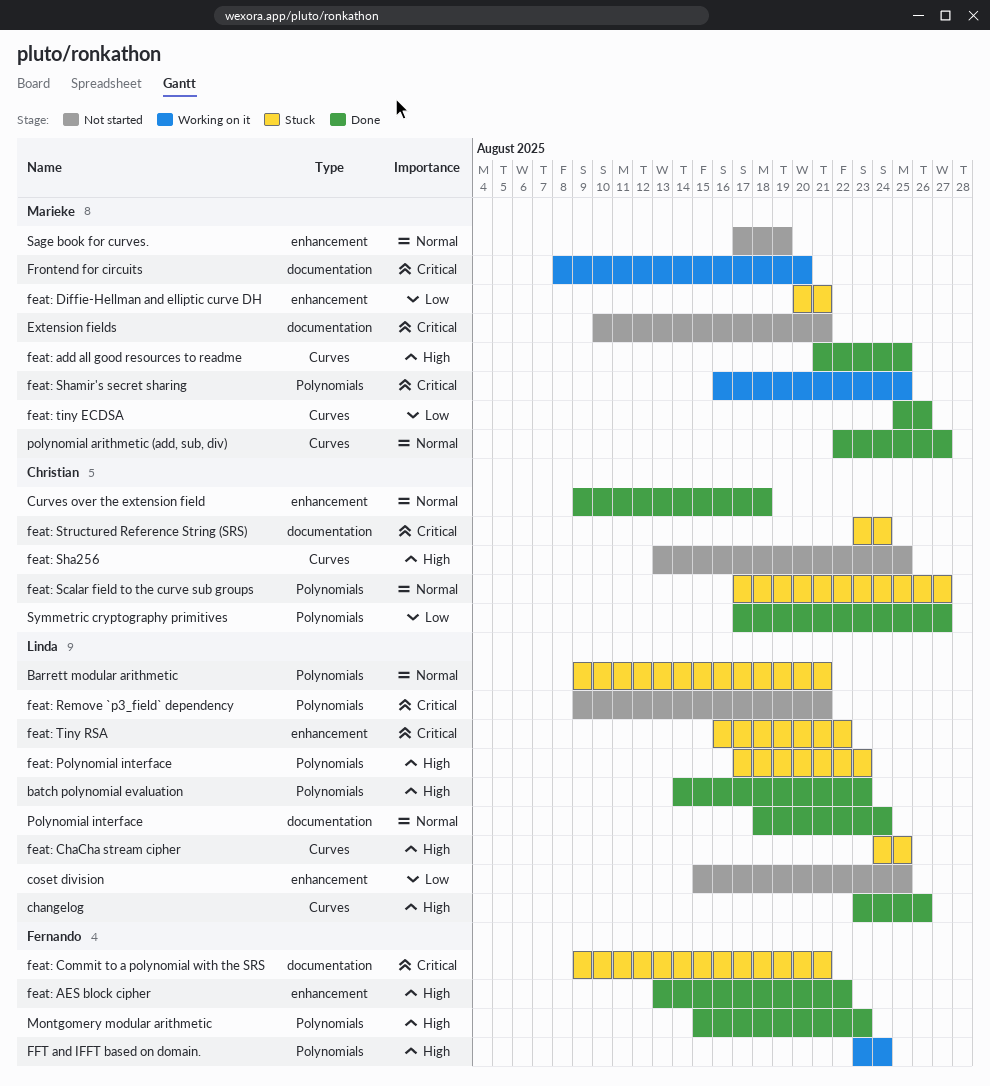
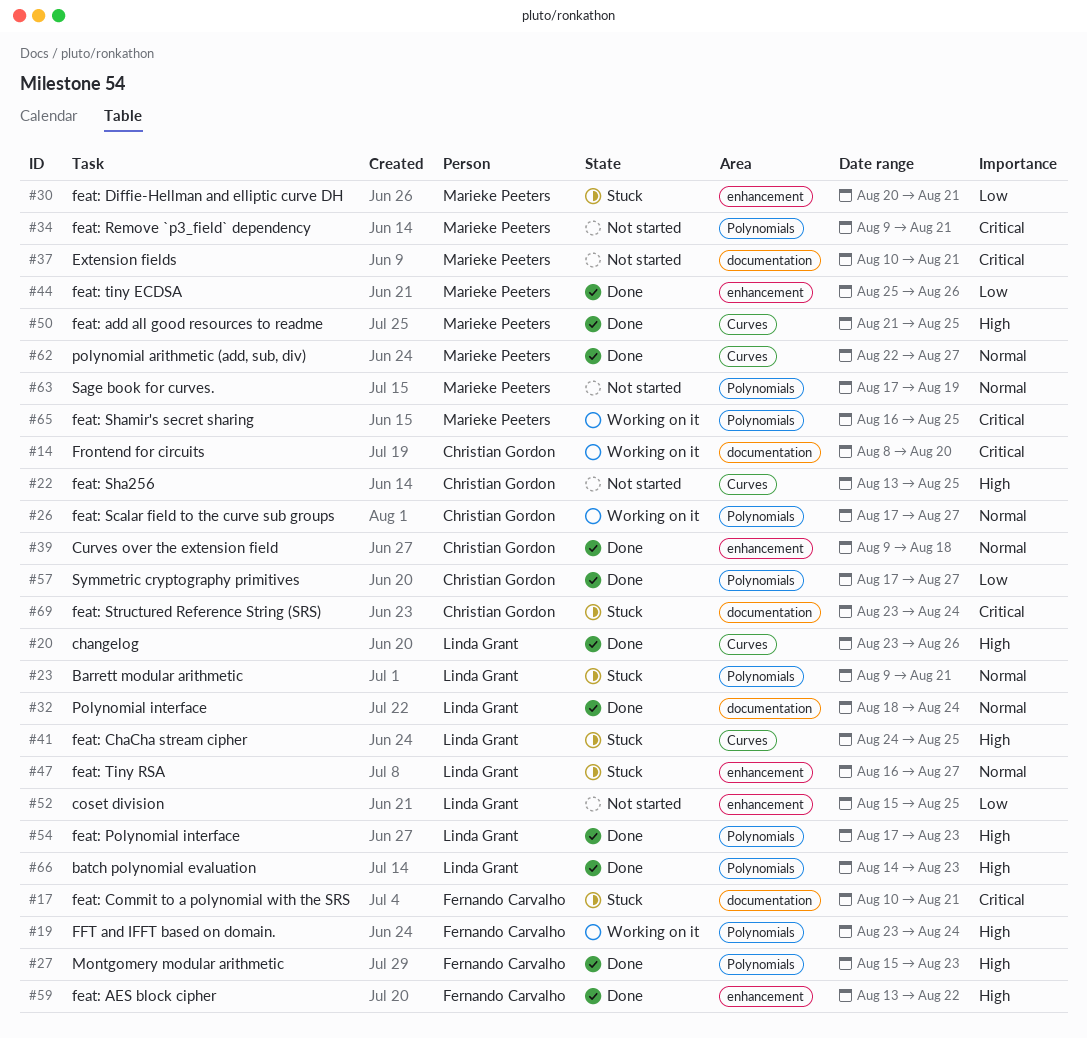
feat: Commit to a polynomial with the SRS, start: Aug 9 -> Aug 10
feat: Polynomial interface, status: Stuck -> Done
feat: Remove `p3_field` dependency, owner: Linda Grant -> Marieke Peeters
feat: Scalar field to the curve sub groups, status: Stuck -> Working on it
feat: tiny ECDSA, label: Curves -> enhancement
feat: Tiny RSA, priority: Critical -> Normal
feat: Tiny RSA, due: Aug 22 -> Aug 27
Frontend for circuits, owner: Marieke Peeters -> Christian Gordon
Sage book for curves., label: enhancement -> Polynomials

